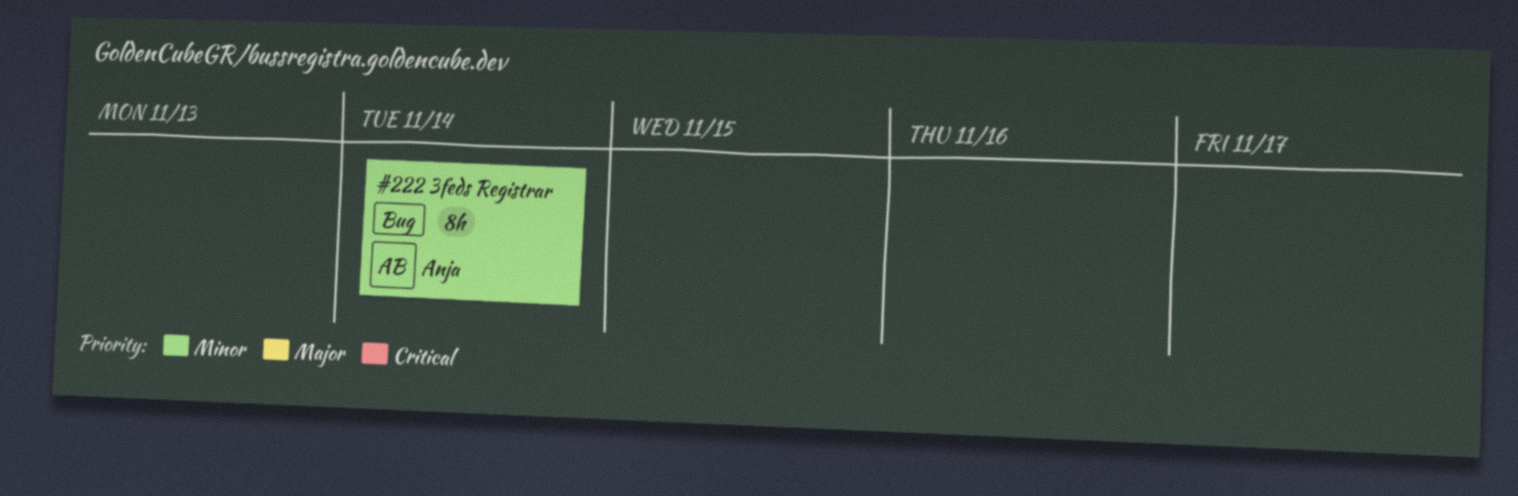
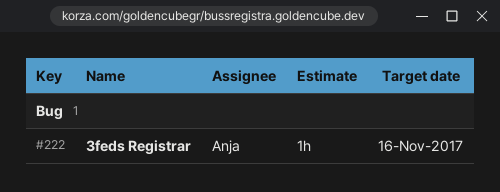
#222, estimate: 8h -> 1h
#222, due: Nov 14 -> Nov 16

